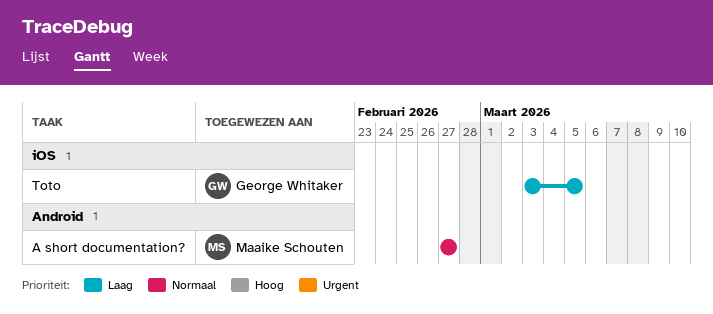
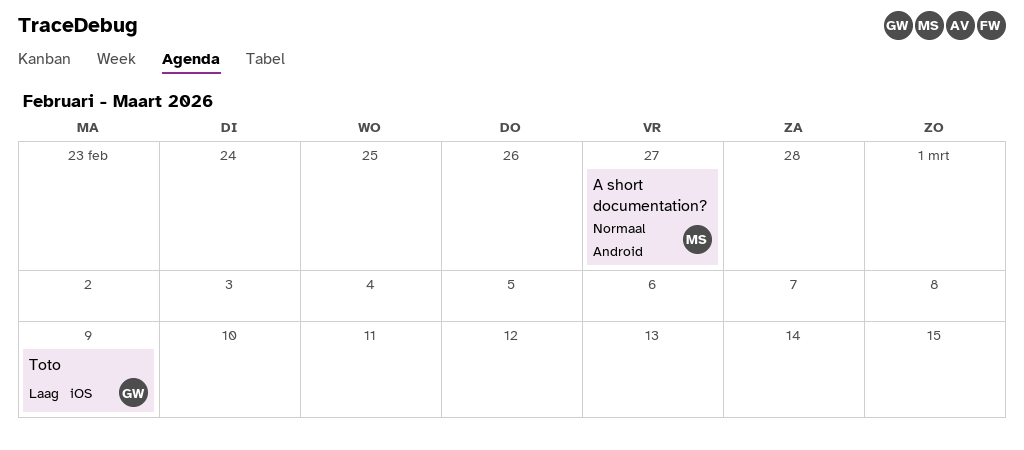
Toto, due: Mar 5 -> Mar 9

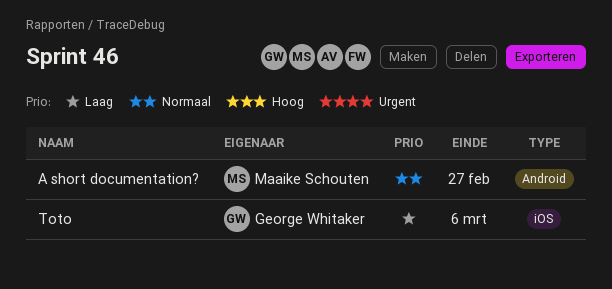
Toto, due: Mar 9 -> Mar 6

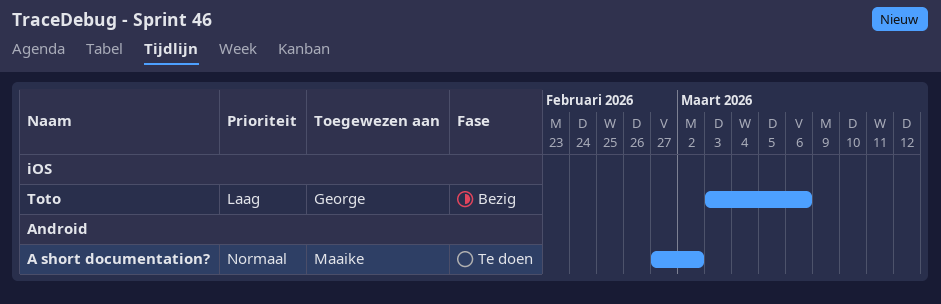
A short documentation?, due: Feb 27 -> Mar 2

